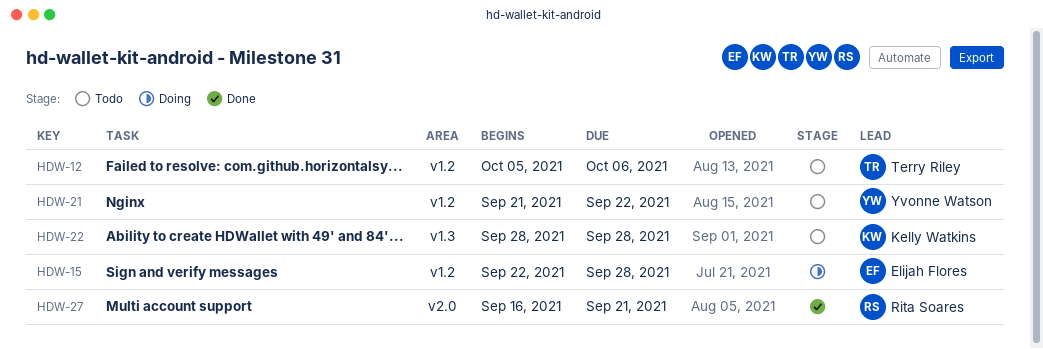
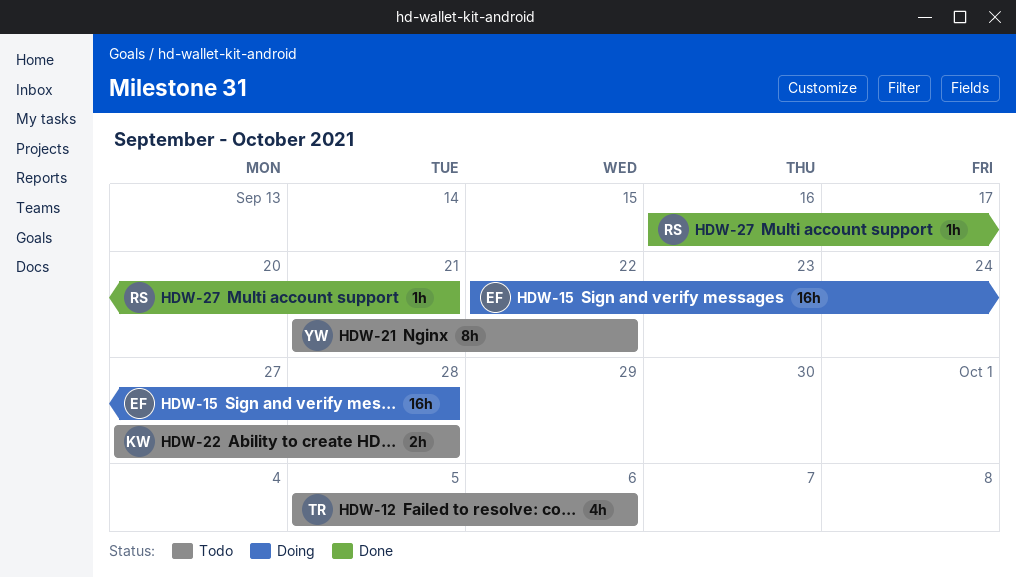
HDW-22, start: Sep 28 -> Sep 27

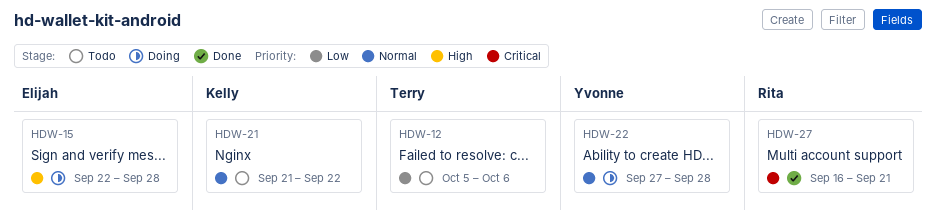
HDW-21, owner: Yvonne -> Kelly
HDW-22, status: Todo -> Doing
HDW-22, owner: Kelly -> Yvonne

